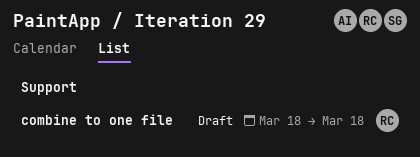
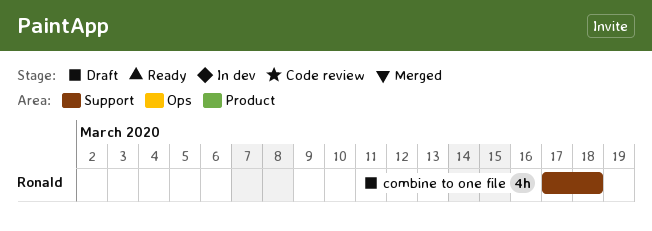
combine to one file, start: Mar 18 -> Mar 17

